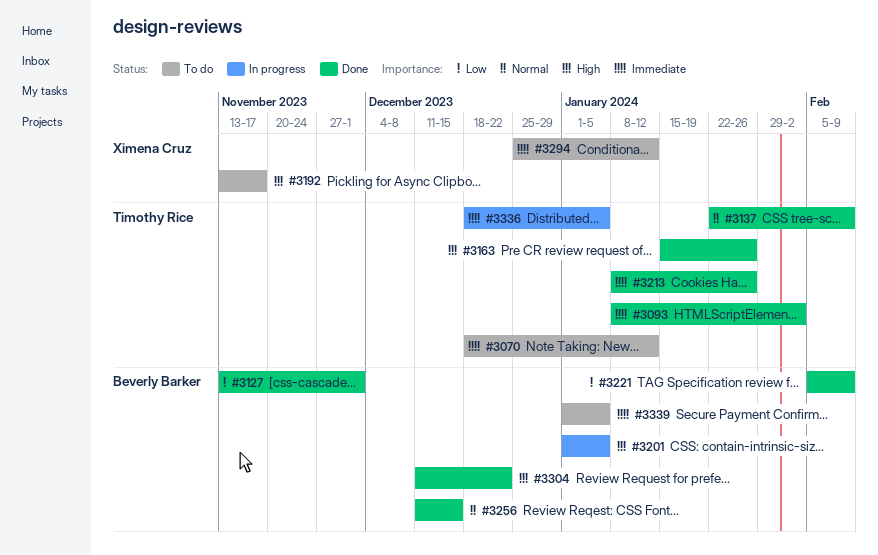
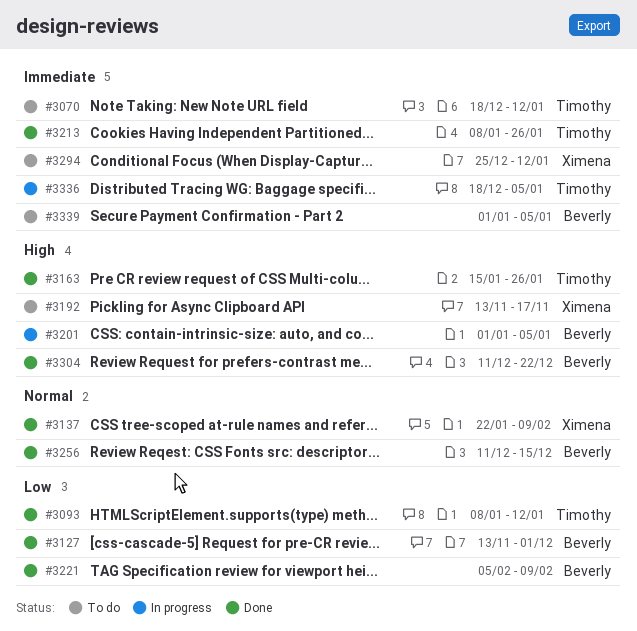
#3093, priority: Immediate -> Low
#3093, due: Feb 2 -> Jan 12
#3137, owner: Timothy Rice -> Ximena Cruz

